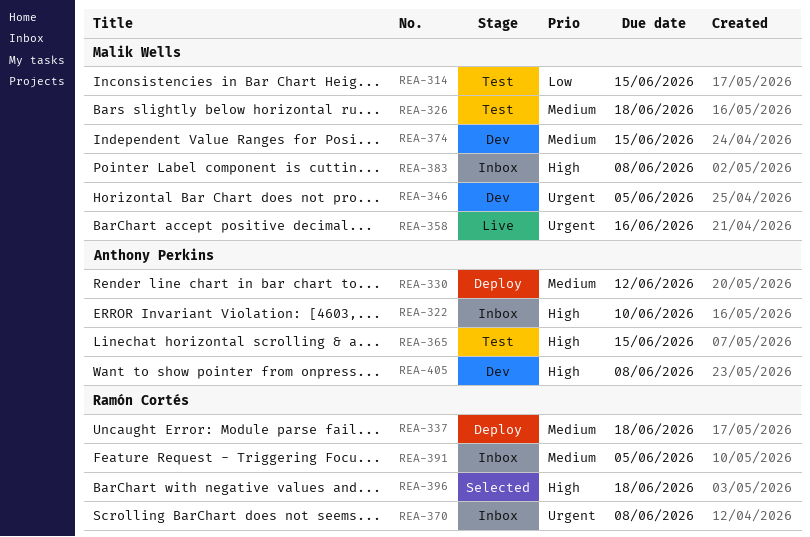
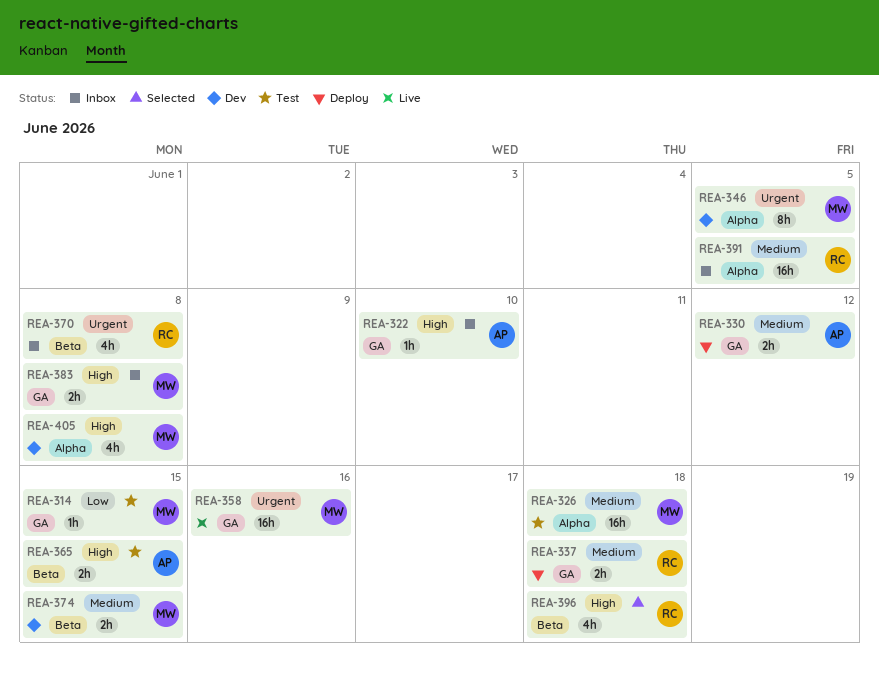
REA-405, owner: Anthony Perkins -> Malik Wells

